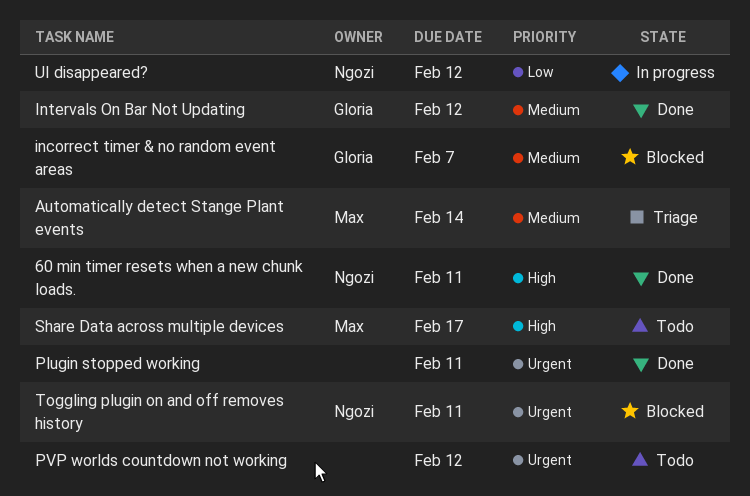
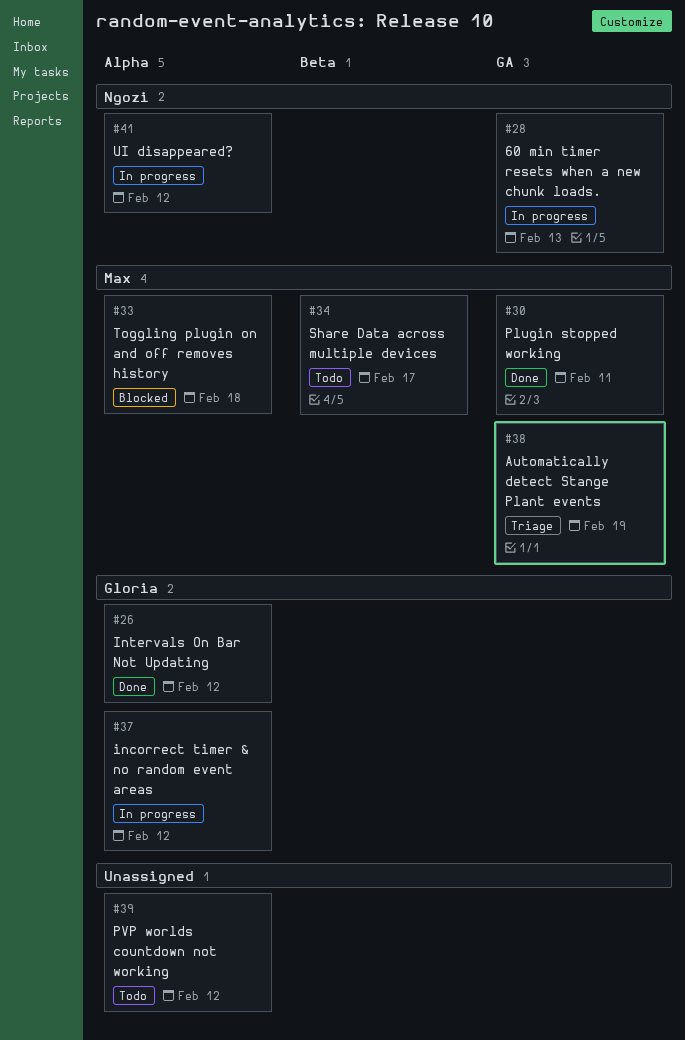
60 min timer resets when a new chunk loads., status: Done -> In progress
60 min timer resets when a new chunk loads., due: Feb 11 -> Feb 13
Automatically detect Stange Plant events, due: Feb 14 -> Feb 19
incorrect timer & no random event areas, status: Blocked -> In progress
incorrect timer & no random event areas, due: Feb 7 -> Feb 12
Plugin stopped working, owner: none -> Max
Toggling plugin on and off removes history, owner: Ngozi -> Max
Toggling plugin on and off removes history, due: Feb 11 -> Feb 18

